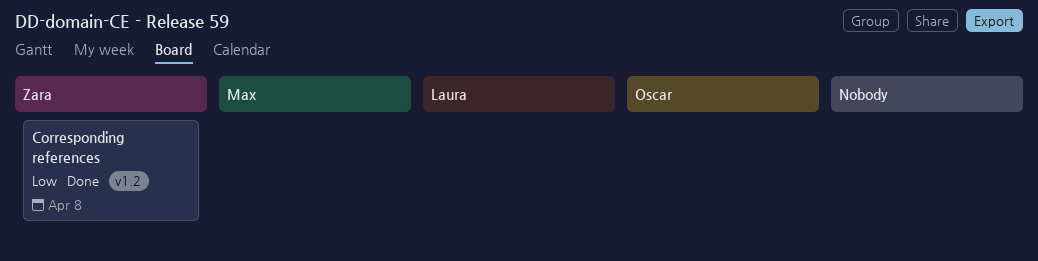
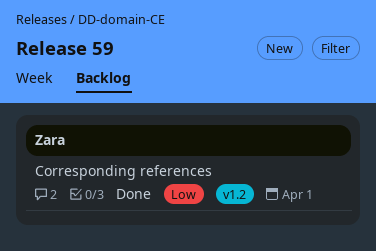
Corresponding references, due: Apr 8 -> Apr 1

